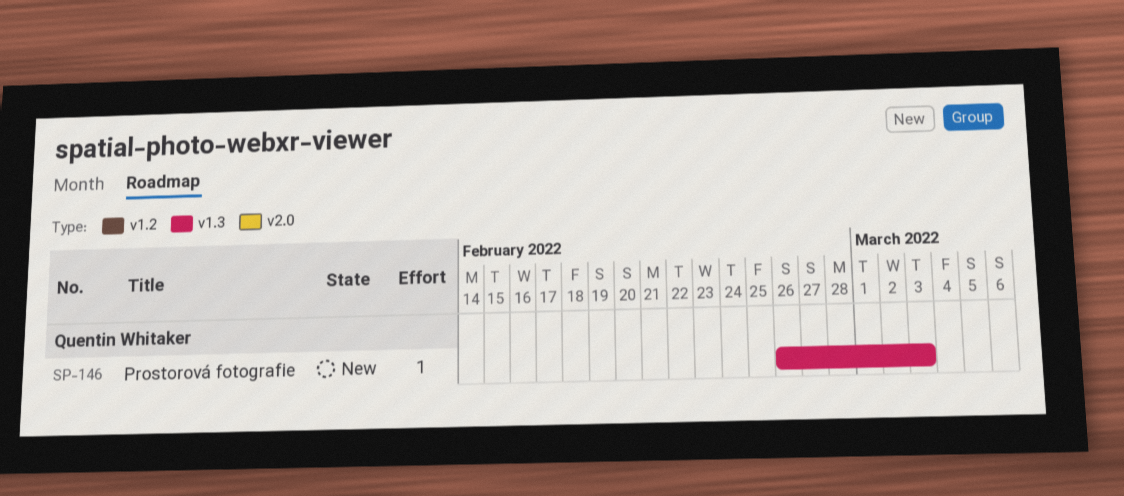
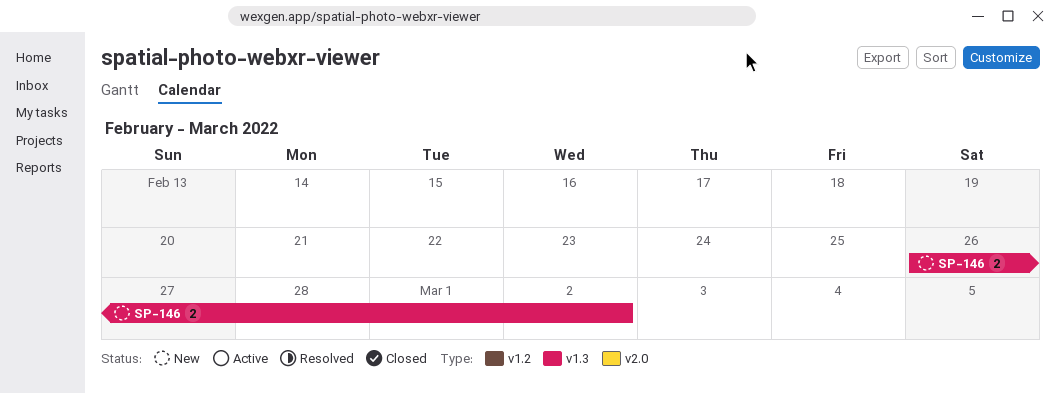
SP-146, estimate: 1 -> 2
SP-146, due: Mar 3 -> Mar 2

